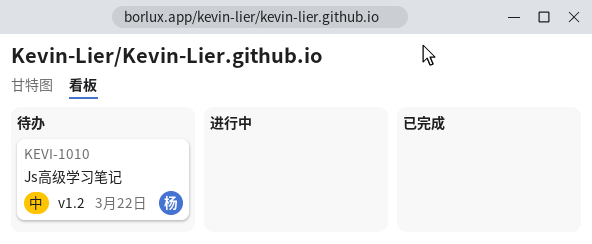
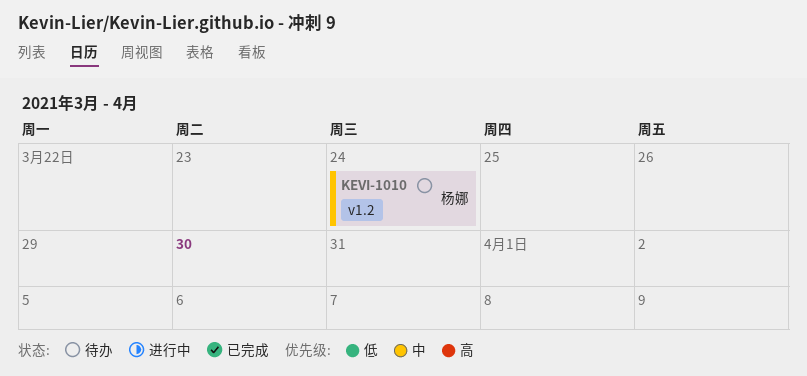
KEVI-1010, due: Mar 22 -> Mar 24

